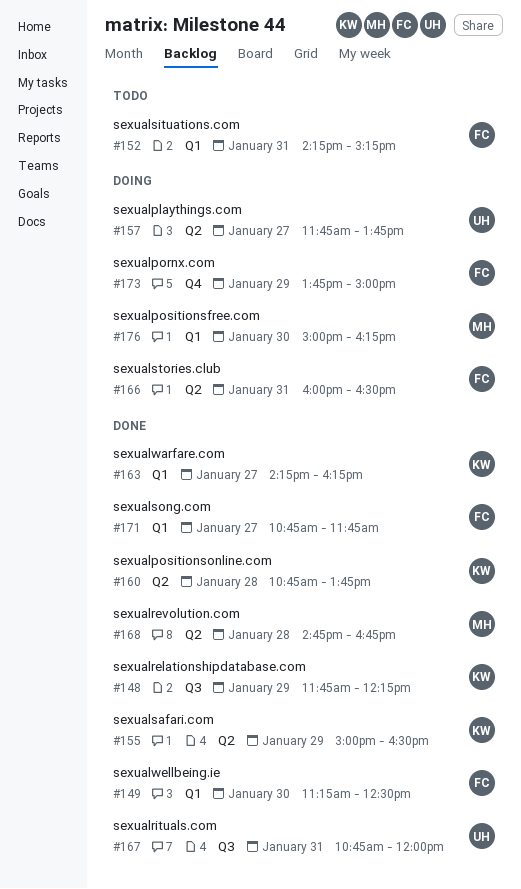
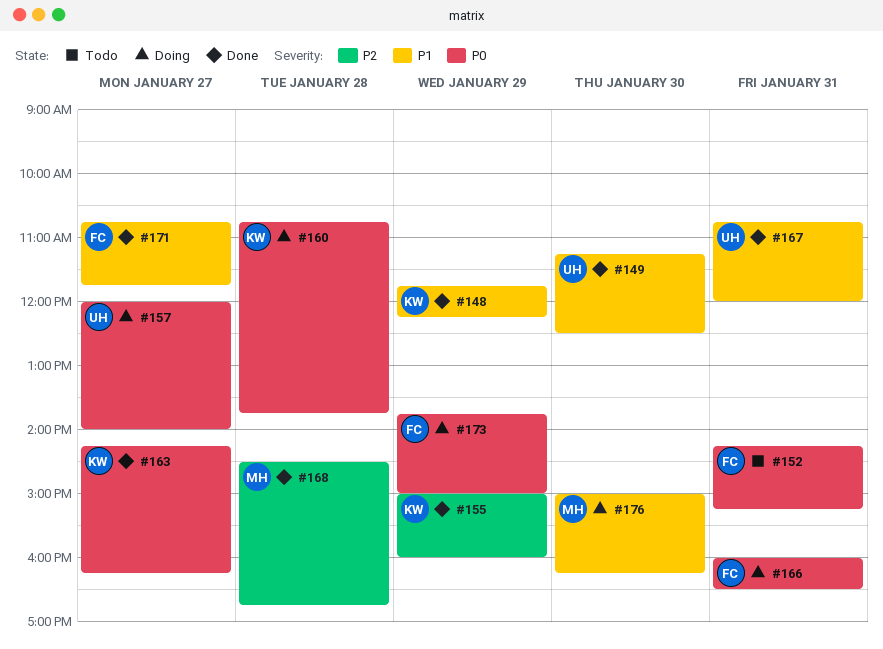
#149, owner: FC -> UH
#155, ends: 16:30 -> 16:00
#157, begins: 11:45 -> 12:00
#157, ends: 13:45 -> 14:00
#160, status: Done -> Doing
#168, begins: 14:45 -> 14:30

